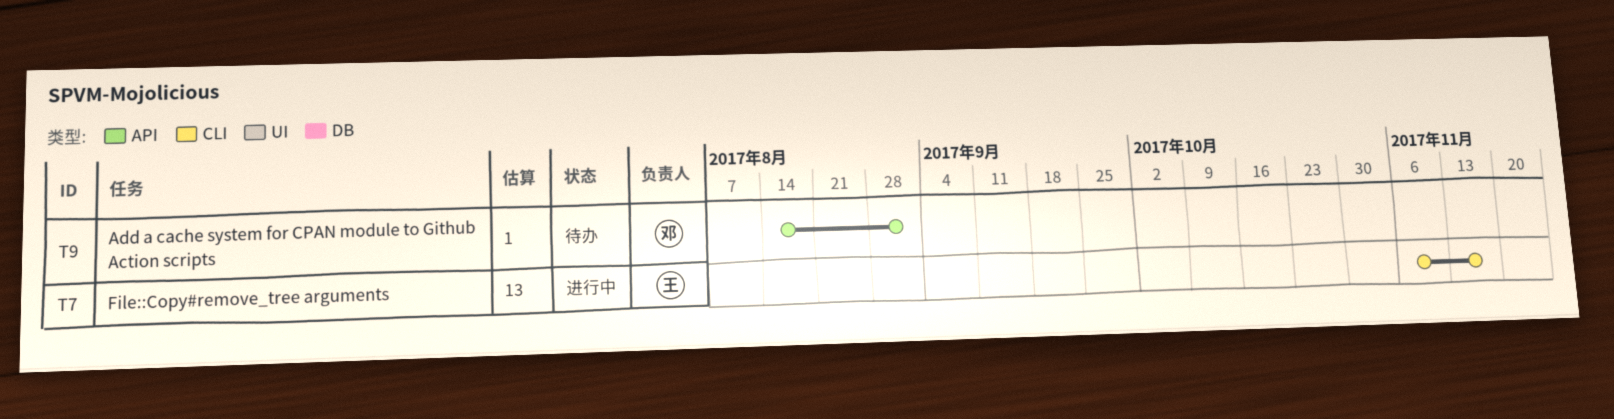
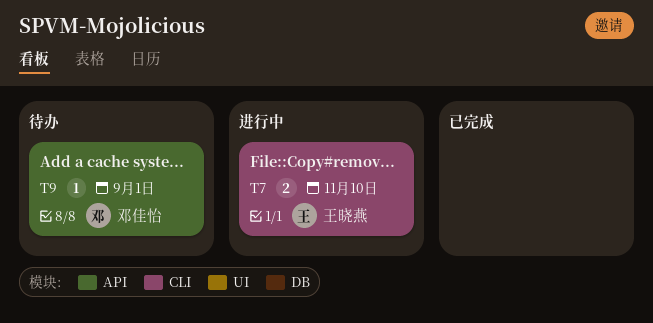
T7, estimate: 13 -> 2
T7, due: Nov 17 -> Nov 10

